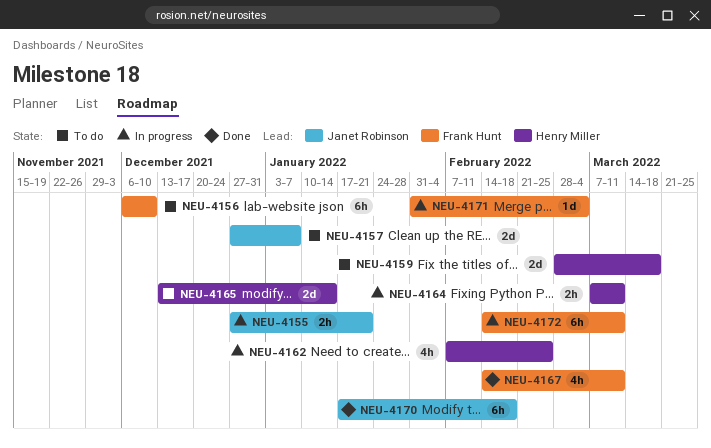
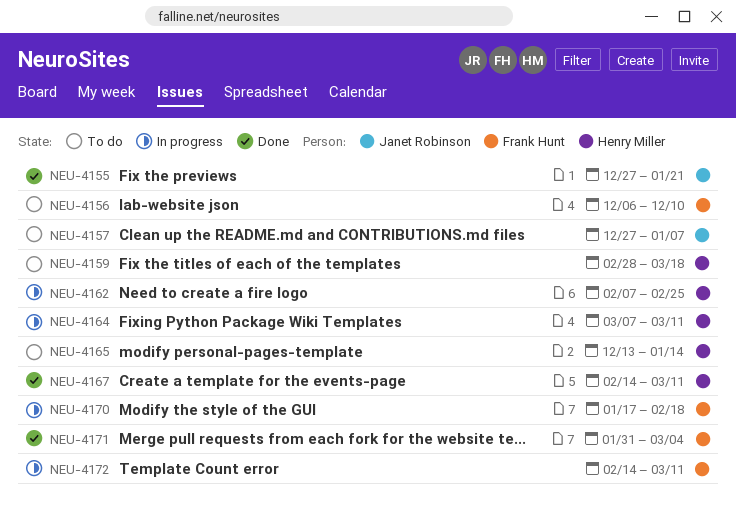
NEU-4155, status: In progress -> Done
NEU-4167, owner: Frank Hunt -> Henry Miller
NEU-4170, status: Done -> In progress
NEU-4170, owner: Janet Robinson -> Frank Hunt
NEU-4171, status: In progress -> Done

